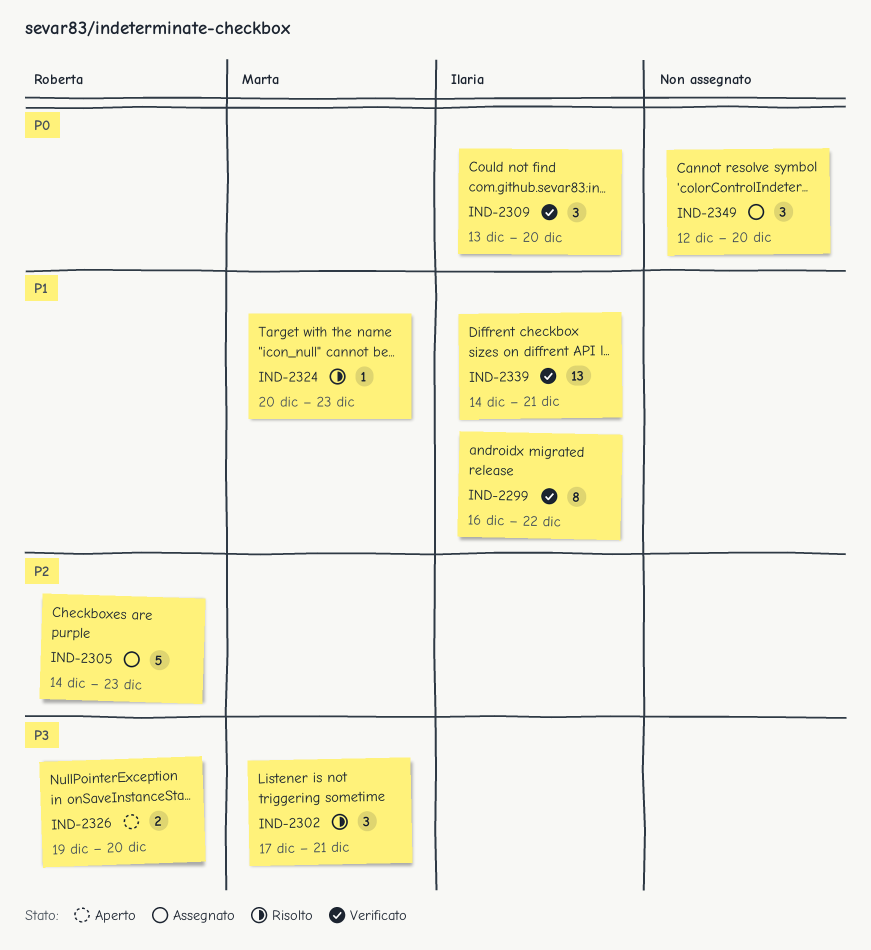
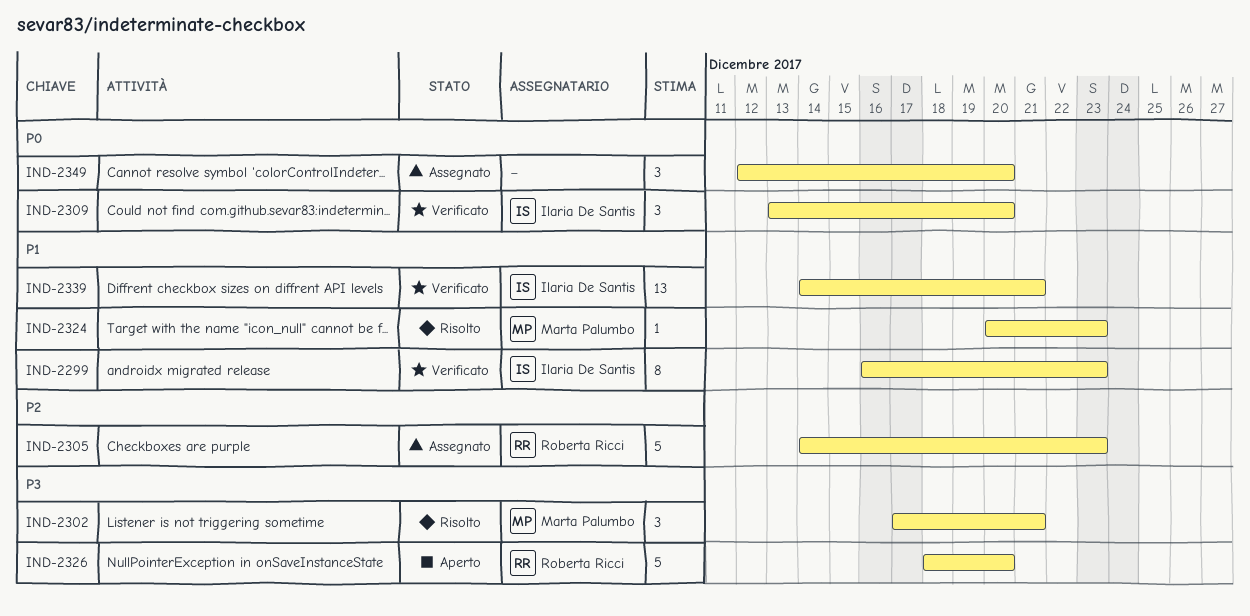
IND-2299, due: Dec 22 -> Dec 23
IND-2326, estimate: 2 -> 5
IND-2326, start: Dec 19 -> Dec 18

